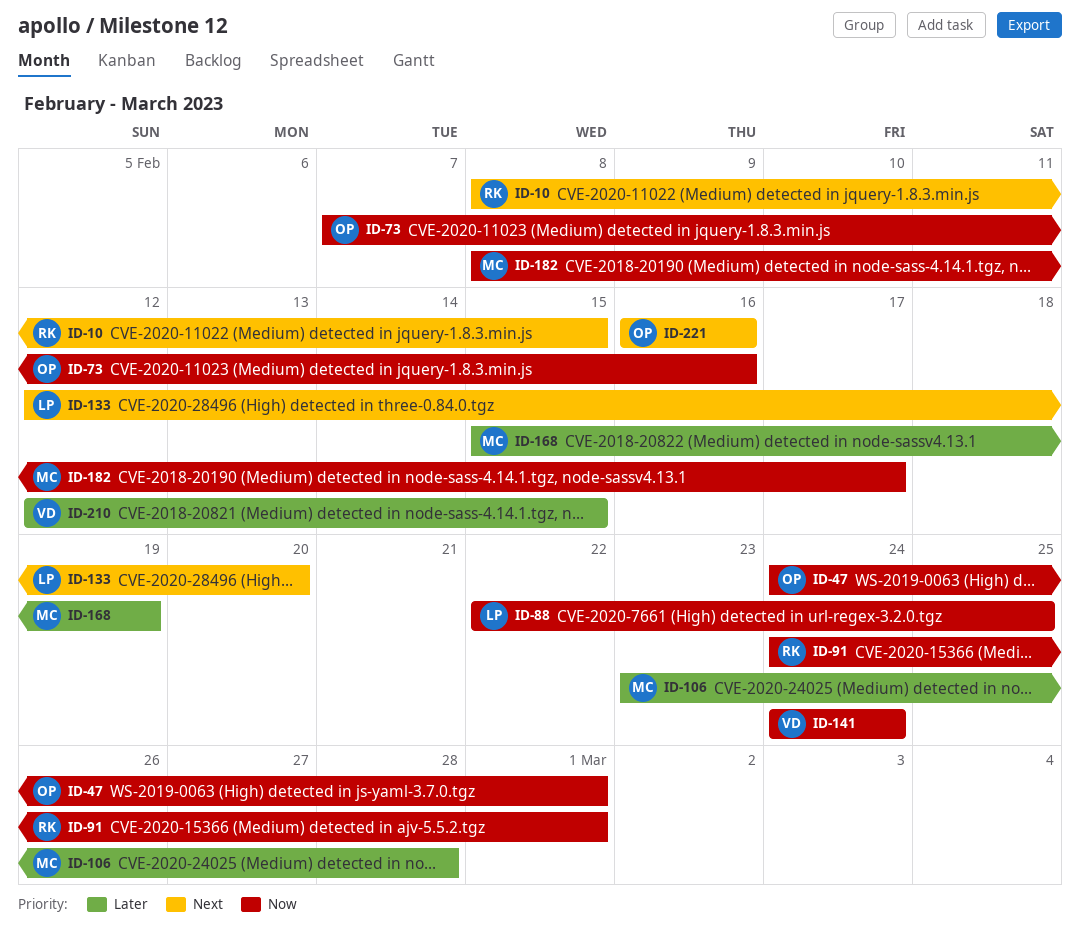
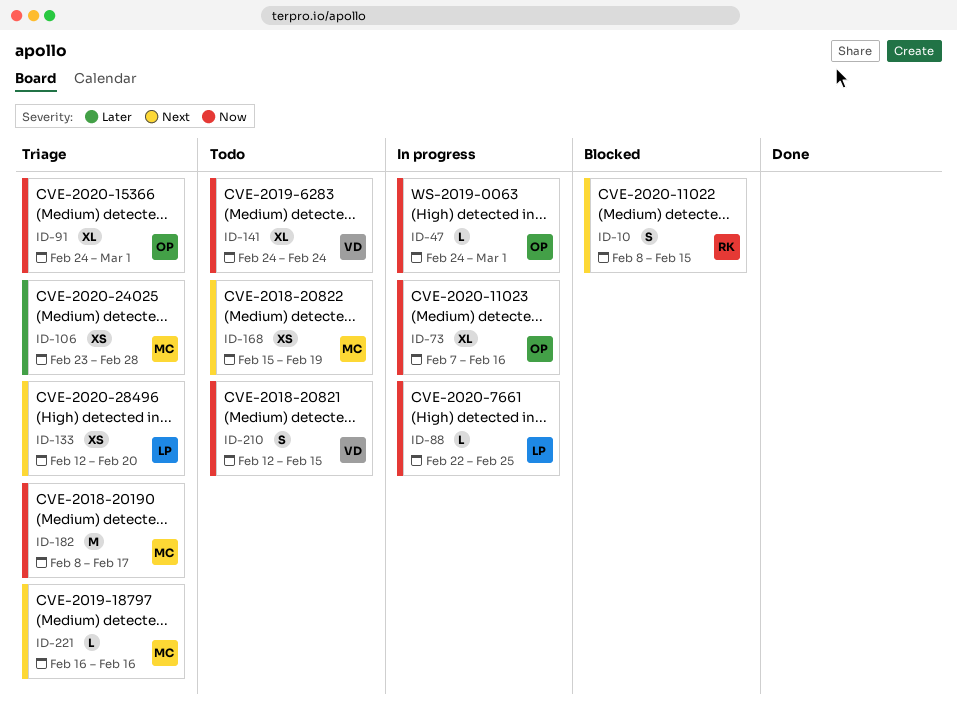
ID-91, owner: RK -> OP
ID-168, priority: Later -> Next
ID-210, priority: Later -> Now
ID-221, owner: OP -> MC

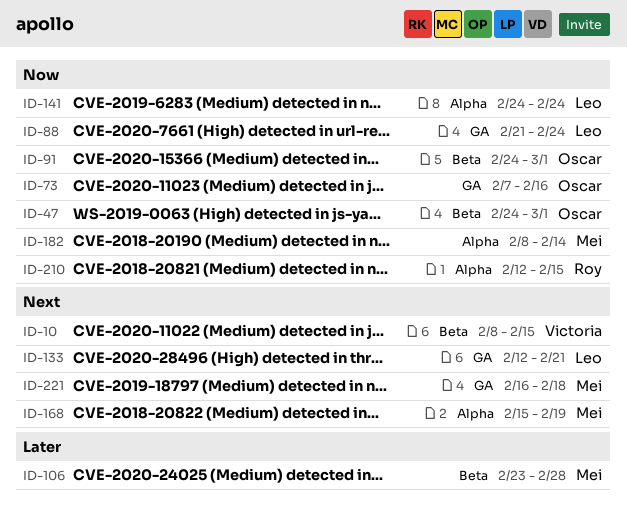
ID-10, owner: Roy -> Victoria
ID-88, start: Feb 22 -> Feb 21
ID-88, due: Feb 25 -> Feb 24
ID-133, due: Feb 20 -> Feb 21
ID-141, owner: Victoria -> Leo
ID-182, due: Feb 17 -> Feb 14
ID-210, owner: Victoria -> Roy
ID-221, due: Feb 16 -> Feb 18

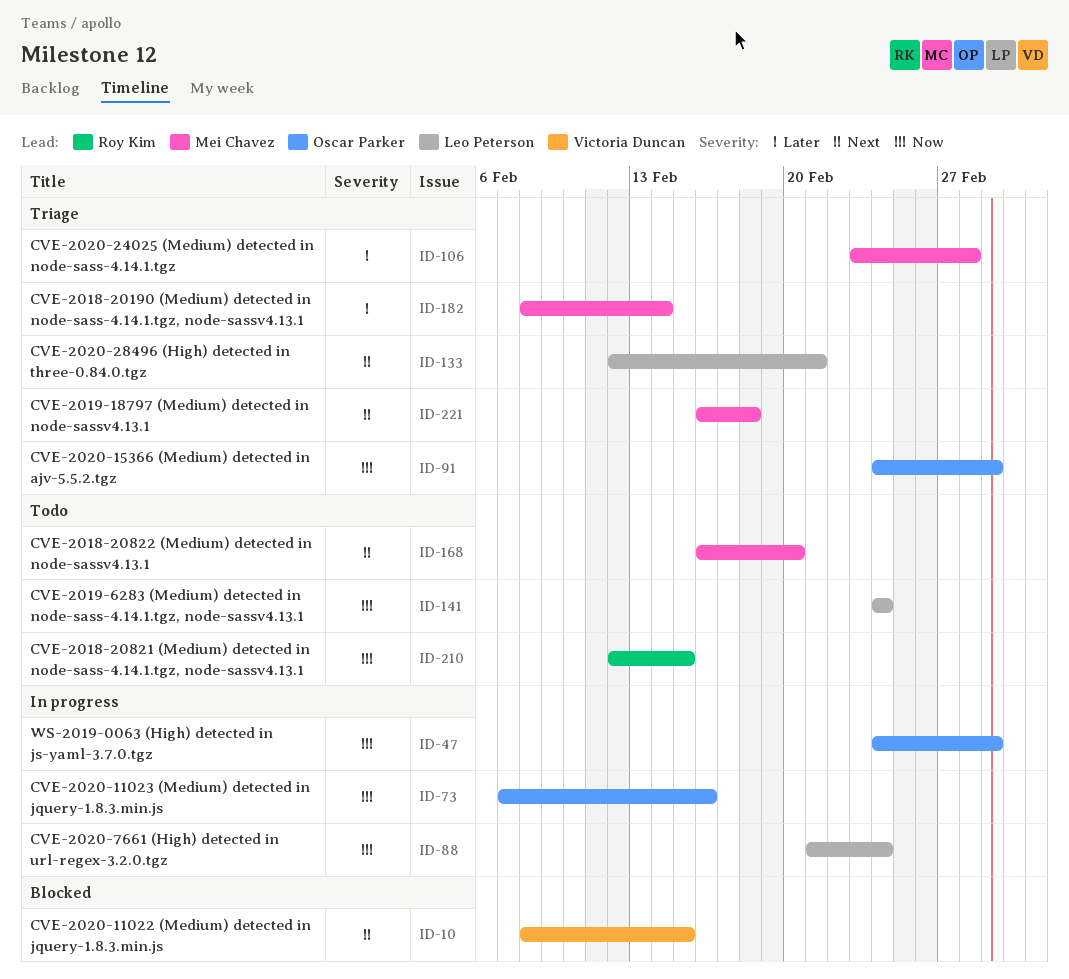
ID-168, start: Feb 15 -> Feb 16
ID-168, due: Feb 19 -> Feb 20
ID-182, priority: Now -> Later

